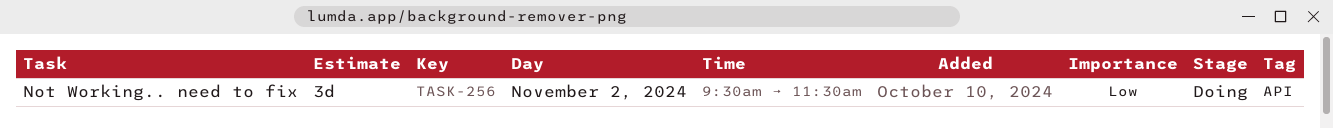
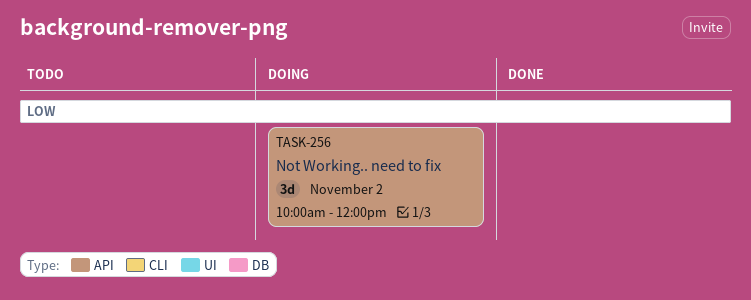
TASK-256, begins: 09:30 -> 10:00
TASK-256, ends: 11:30 -> 12:00

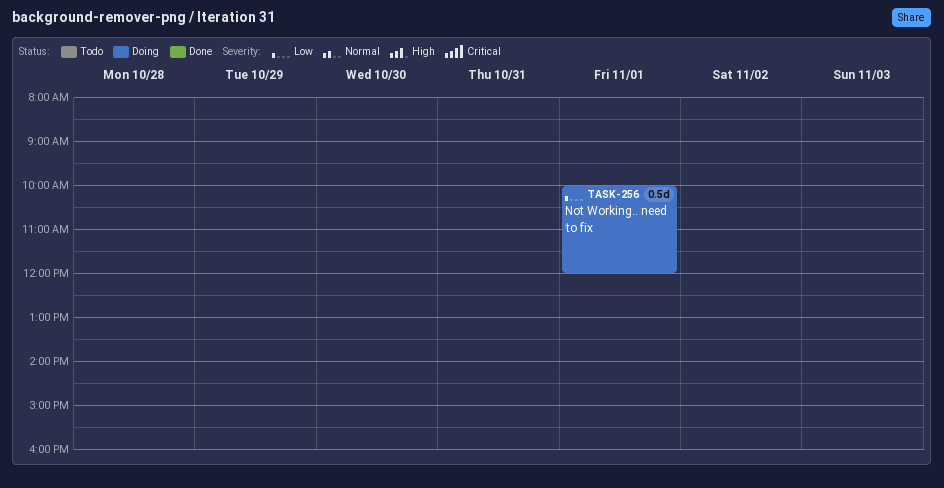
TASK-256, estimate: 3d -> 0.5d
TASK-256, day: Nov 2 -> Nov 1

